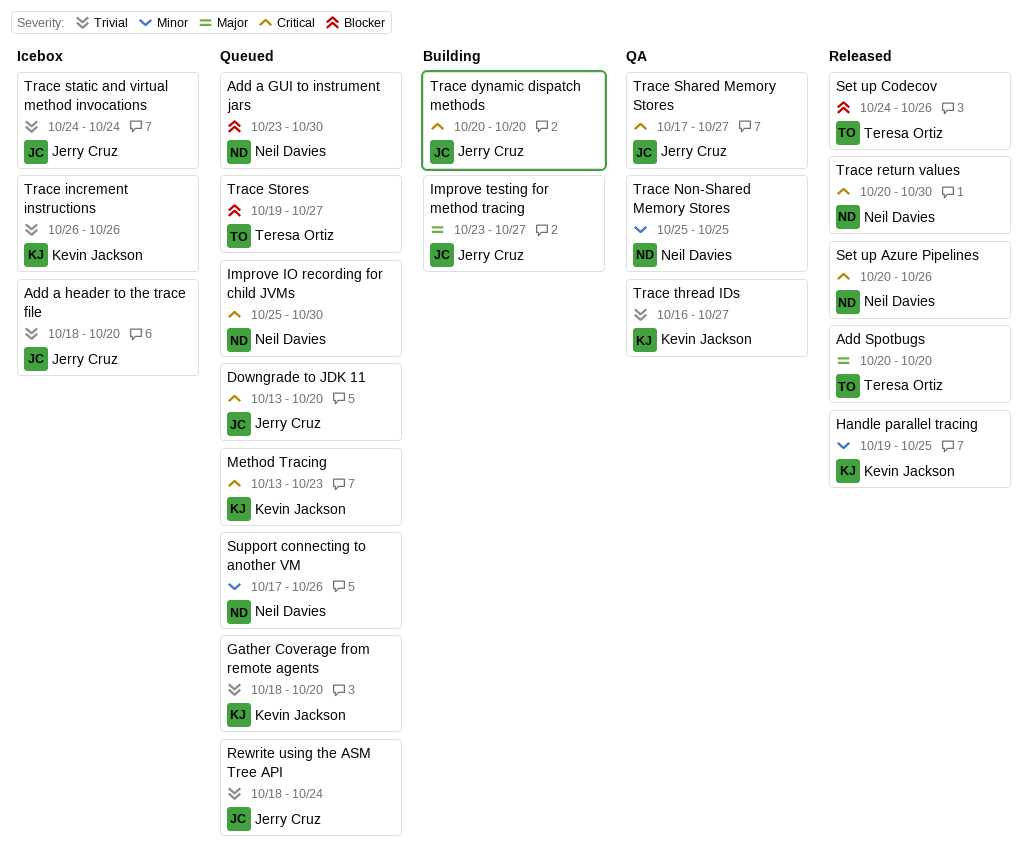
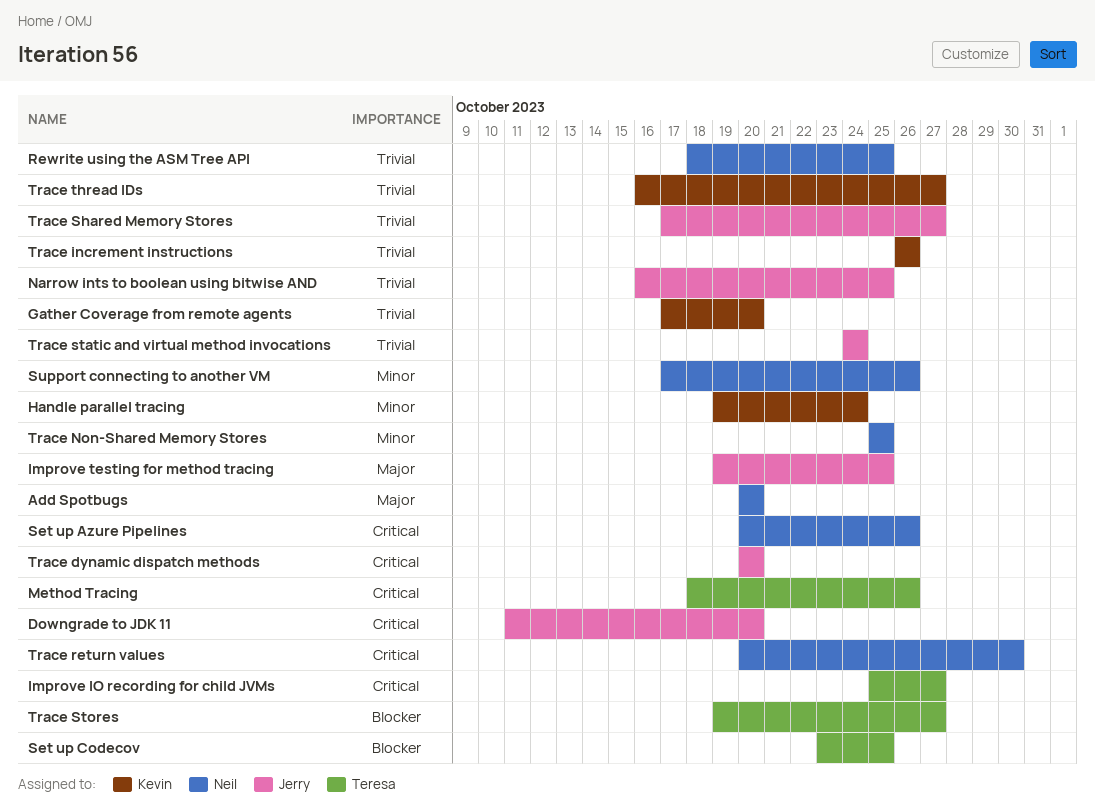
Add a GUI to instrument jars: present -> none
Add a header to the trace file: present -> none
Add Spotbugs, owner: Teresa Ortiz -> Neil Davies
Downgrade to JDK 11, start: Oct 13 -> Oct 11
Gather Coverage from remote agents, start: Oct 18 -> Oct 17
Handle parallel tracing, due: Oct 25 -> Oct 24
Improve IO recording for child JVMs, owner: Neil Davies -> Teresa Ortiz
Improve IO recording for child JVMs, due: Oct 30 -> Oct 27
Improve testing for method tracing, start: Oct 23 -> Oct 19
Improve testing for method tracing, due: Oct 27 -> Oct 25
Method Tracing, owner: Kevin Jackson -> Teresa Ortiz
Method Tracing, start: Oct 13 -> Oct 18
Method Tracing, due: Oct 23 -> Oct 26
Narrow ints to boolean using bitwise AND: none -> present
Rewrite using the ASM Tree API, owner: Jerry Cruz -> Neil Davies
Rewrite using the ASM Tree API, due: Oct 24 -> Oct 25
Set up Codecov, start: Oct 24 -> Oct 23
Set up Codecov, due: Oct 26 -> Oct 25
Trace Shared Memory Stores, priority: Critical -> Trivial

